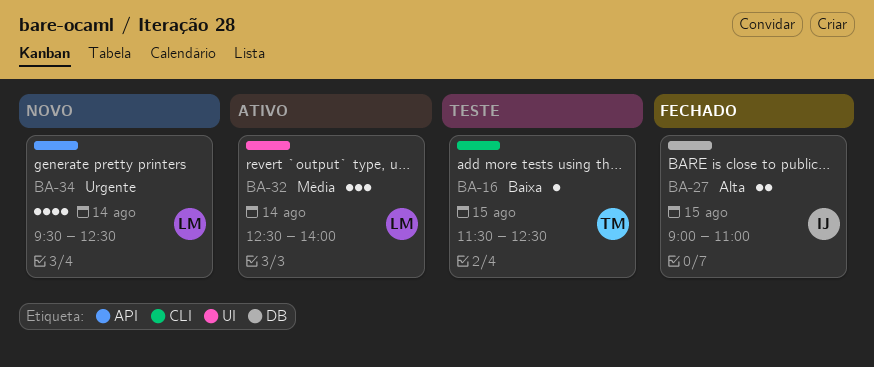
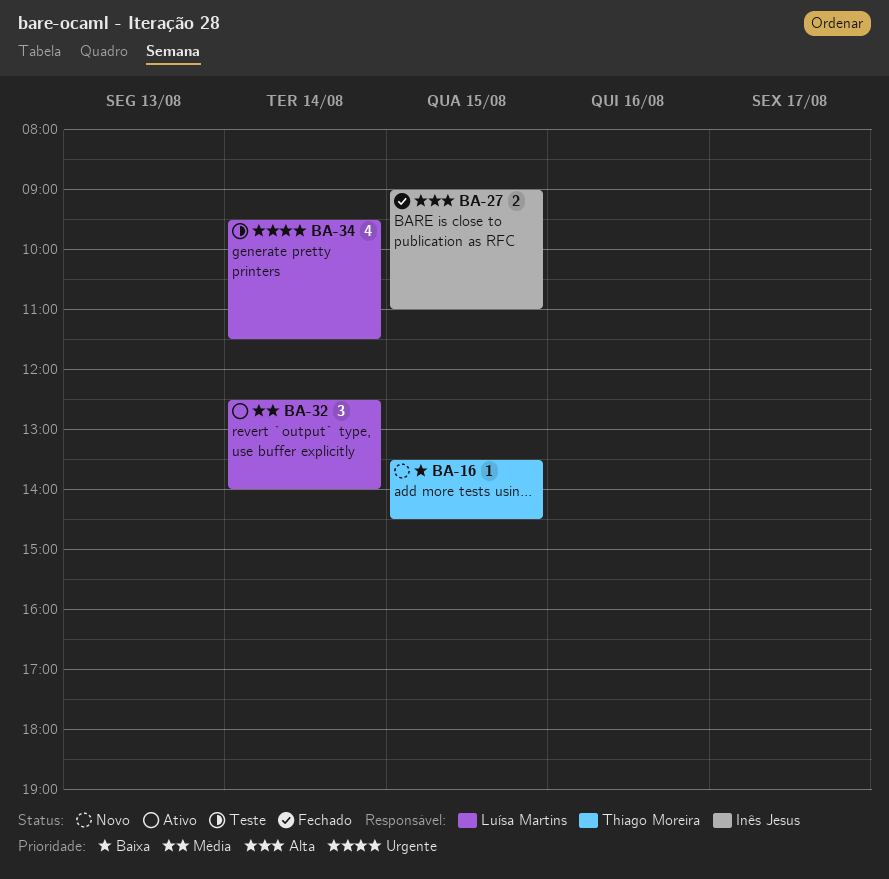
BA-16, status: Teste -> Novo
BA-16, begins: 11:30 -> 13:30
BA-16, ends: 12:30 -> 14:30
BA-34, status: Novo -> Teste
BA-34, ends: 12:30 -> 11:30

